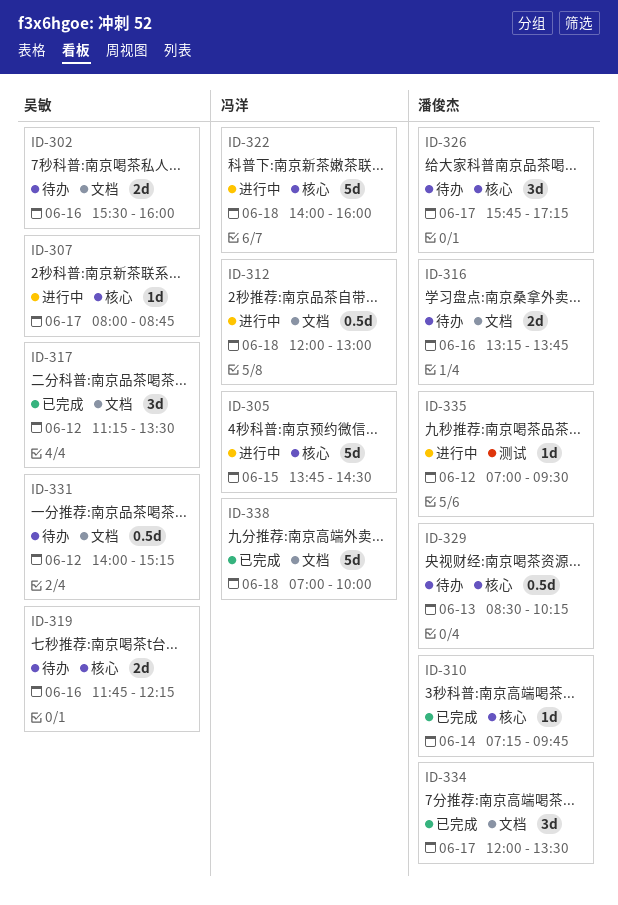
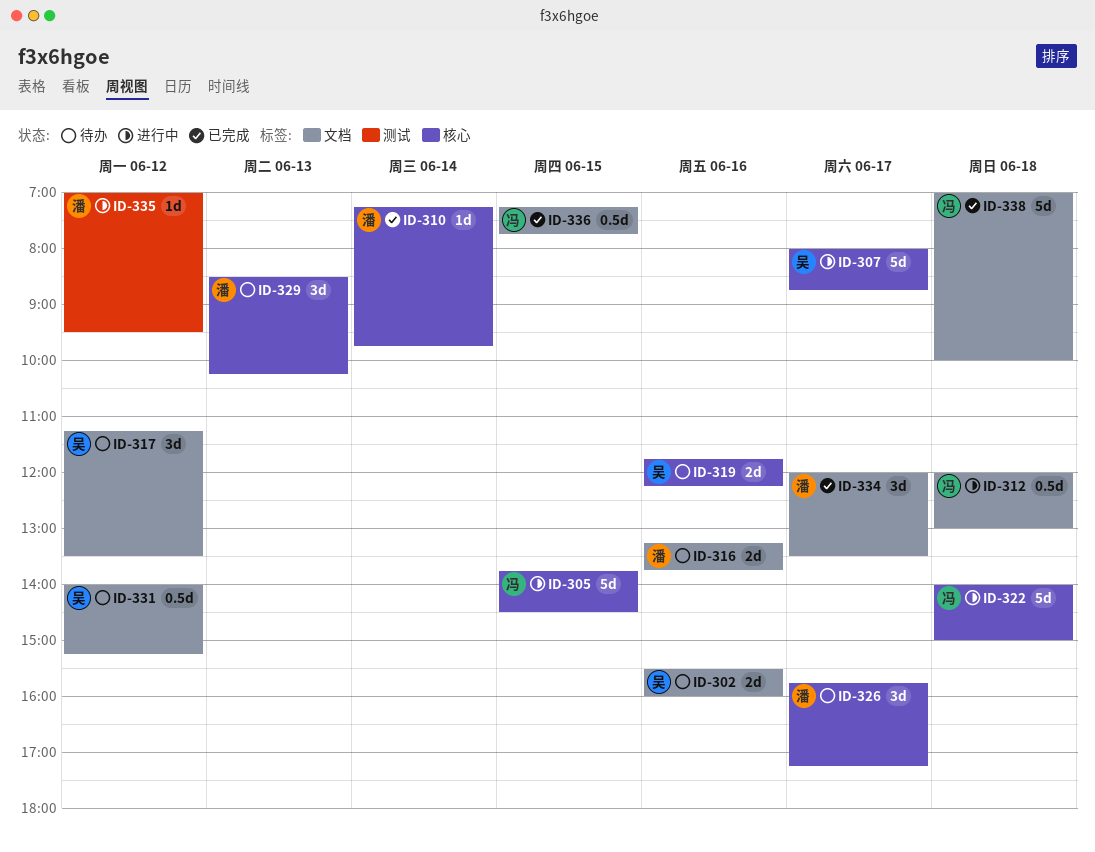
ID-307, estimate: 1d -> 5d
ID-317, status: 已完成 -> 待办
ID-322, ends: 16:00 -> 15:00
ID-329, estimate: 0.5d -> 3d
ID-336: none -> present

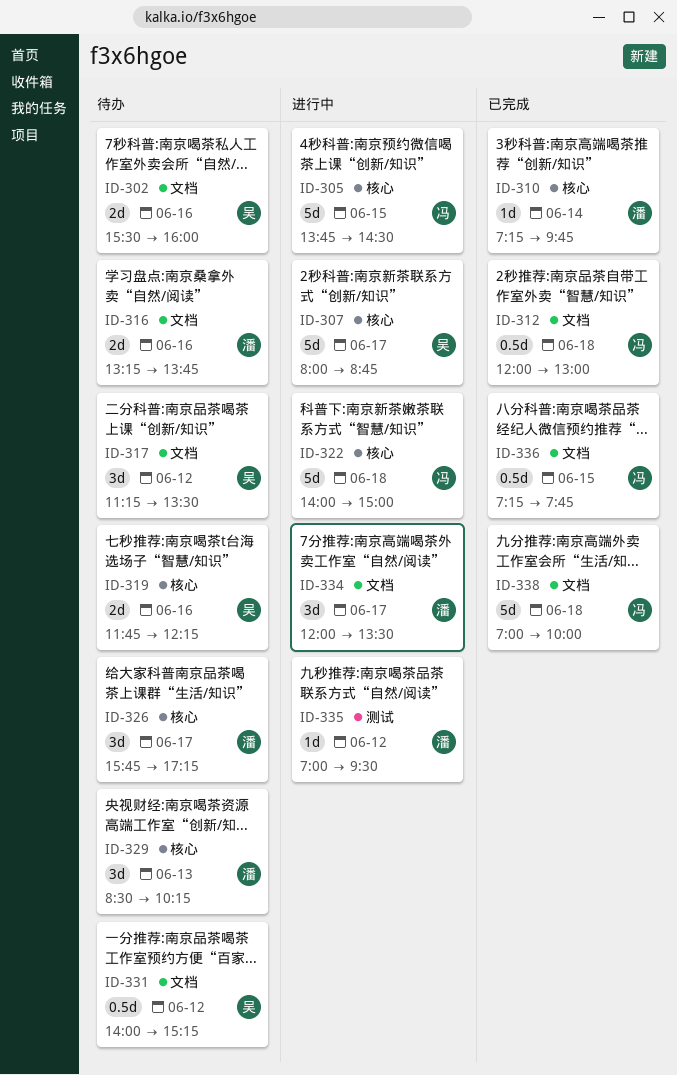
ID-312, status: 进行中 -> 已完成
ID-334, status: 已完成 -> 进行中

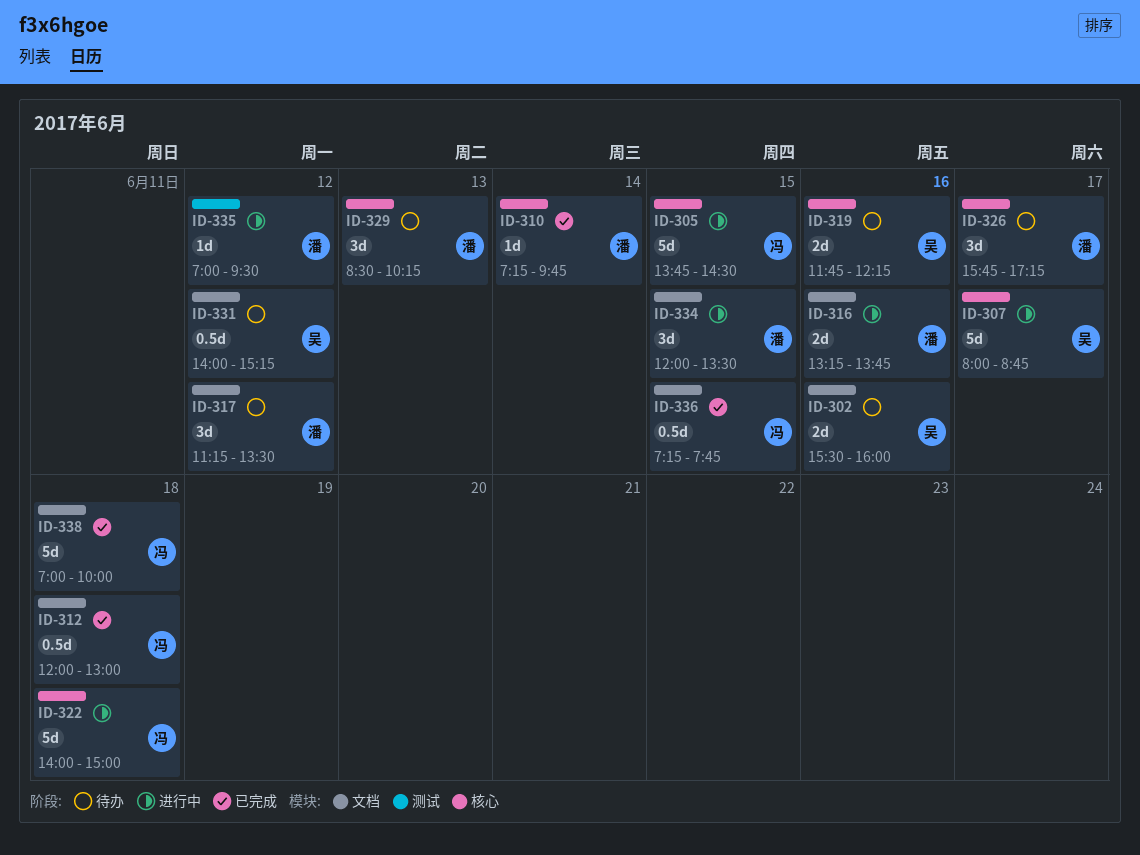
ID-316, status: 待办 -> 进行中
ID-317, owner: 吴 -> 潘
ID-334, day: Jun 17 -> Jun 15

